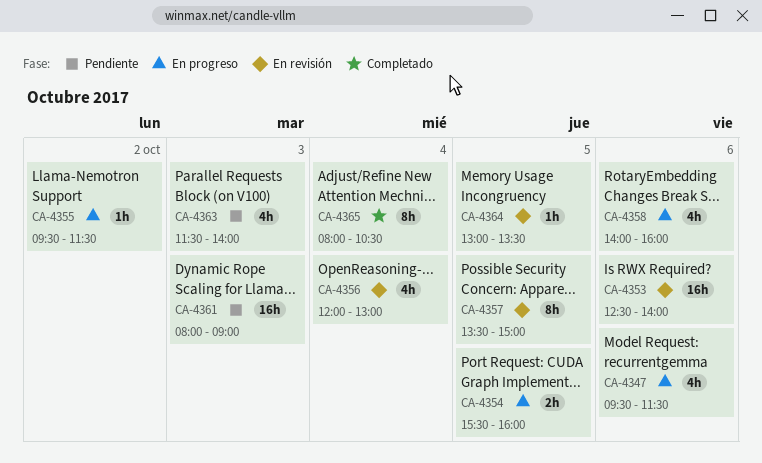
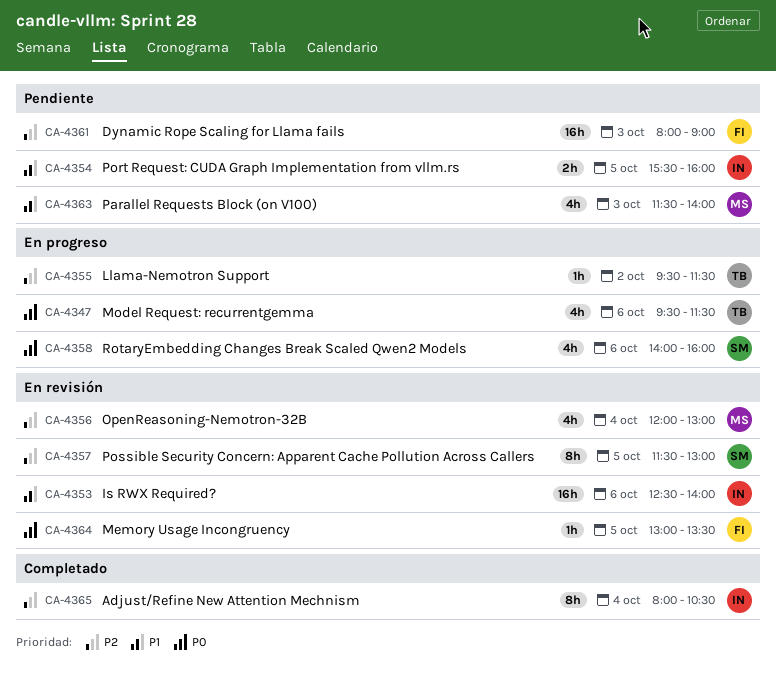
CA-4354, status: En progreso -> Pendiente
CA-4357, begins: 13:30 -> 11:30
CA-4357, ends: 15:00 -> 13:00

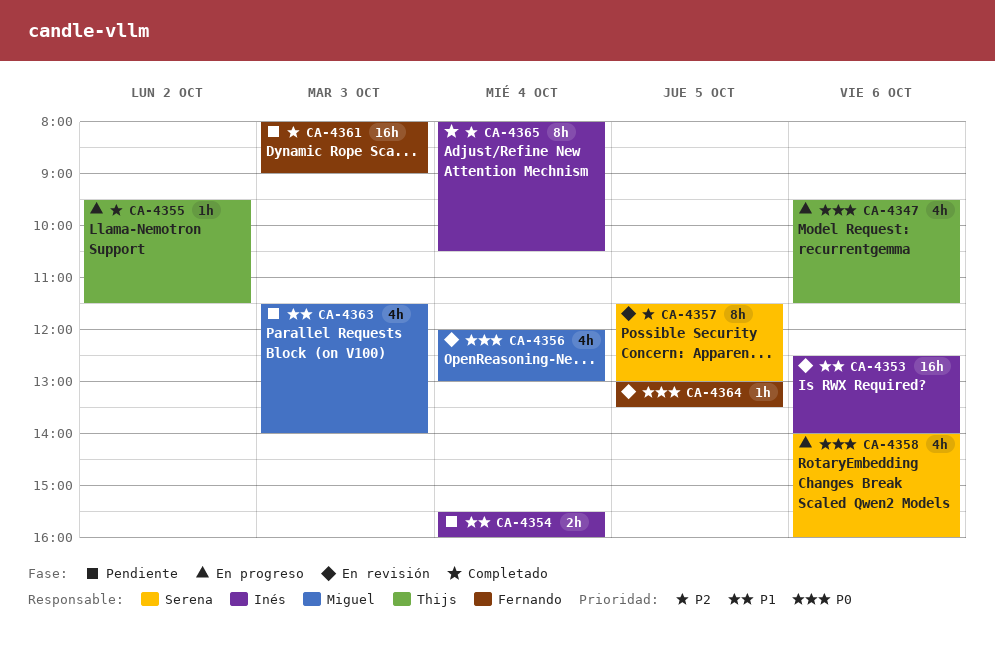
CA-4354, day: Oct 5 -> Oct 4
CA-4356, priority: P2 -> P0

